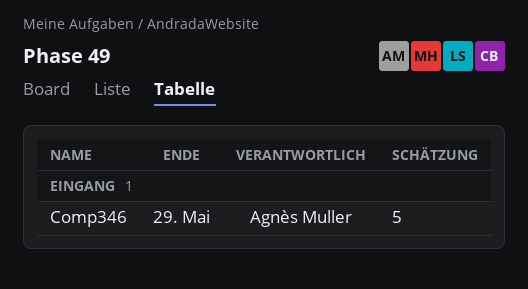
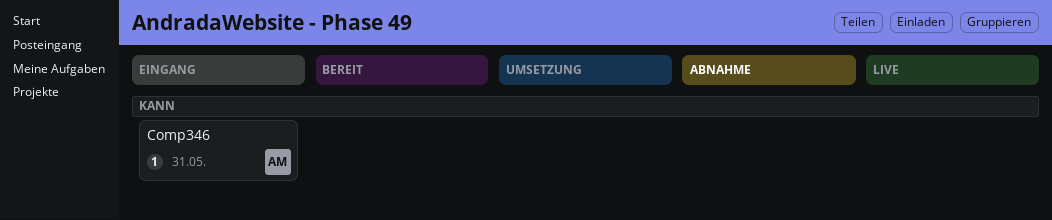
Comp346, estimate: 5 -> 1
Comp346, due: May 29 -> May 31

